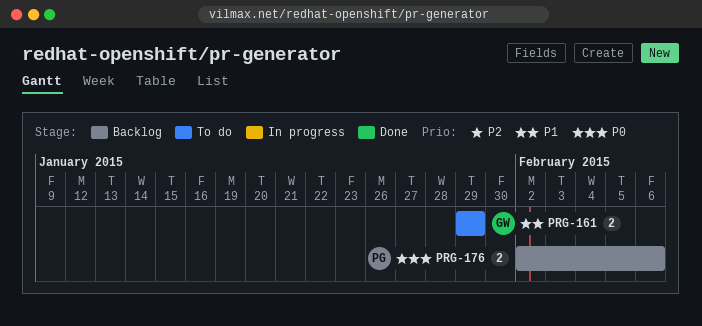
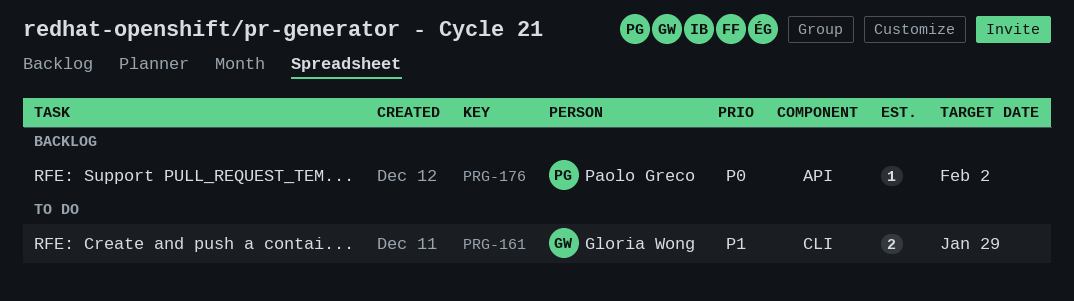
PRG-176, estimate: 2 -> 1
PRG-176, due: Feb 6 -> Feb 2

